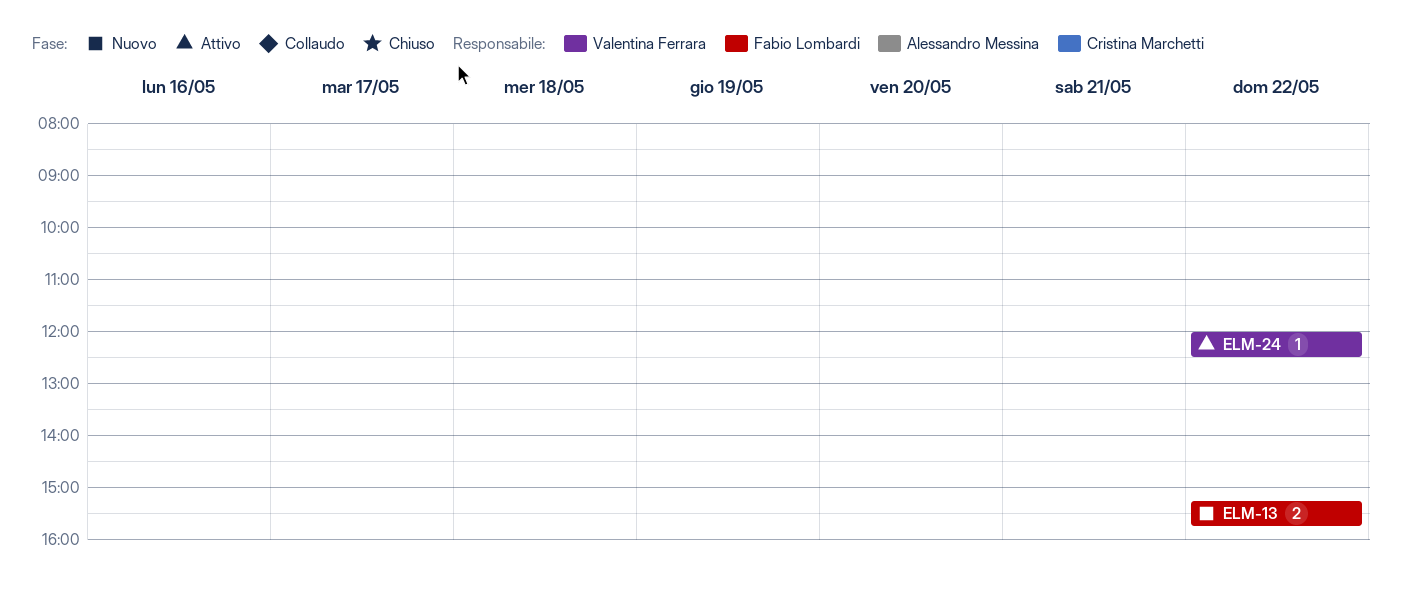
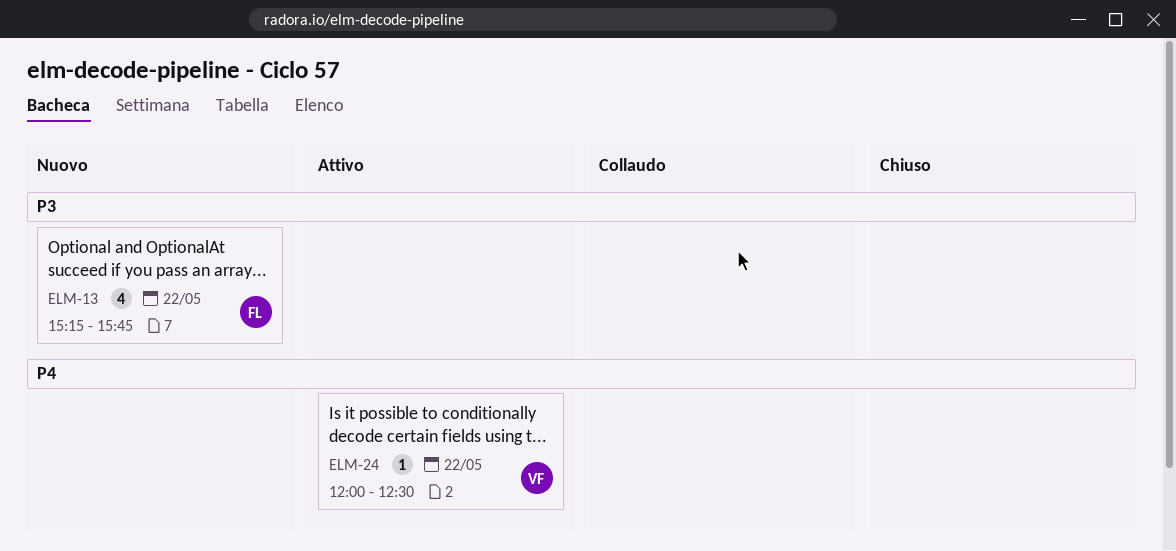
ELM-13, estimate: 2 -> 4

